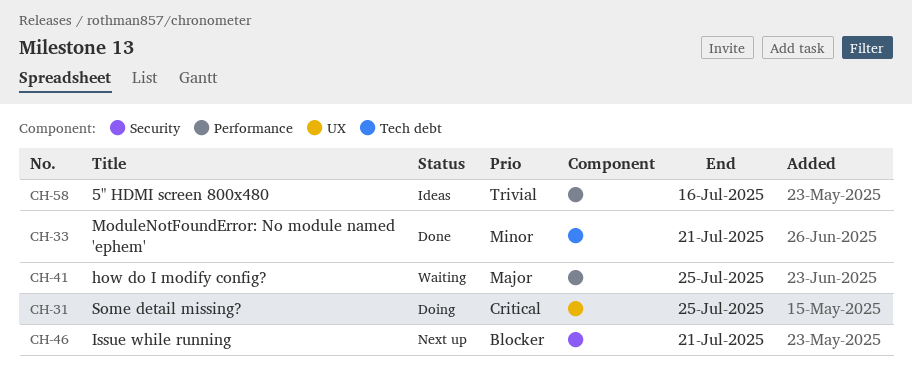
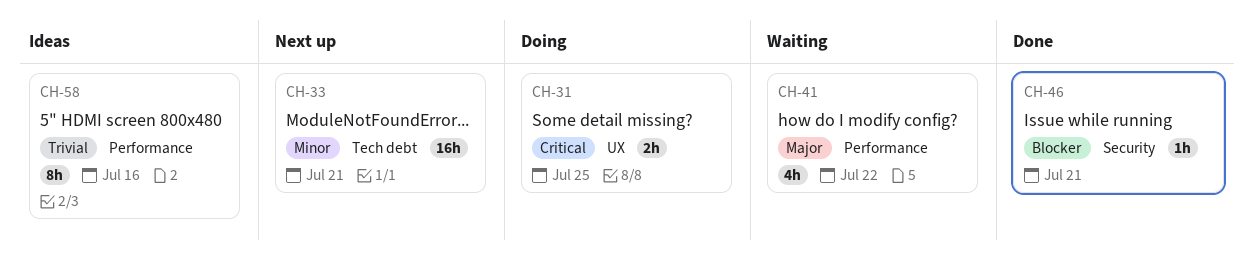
CH-33, status: Done -> Next up
CH-41, due: Jul 25 -> Jul 22
CH-46, status: Next up -> Done

